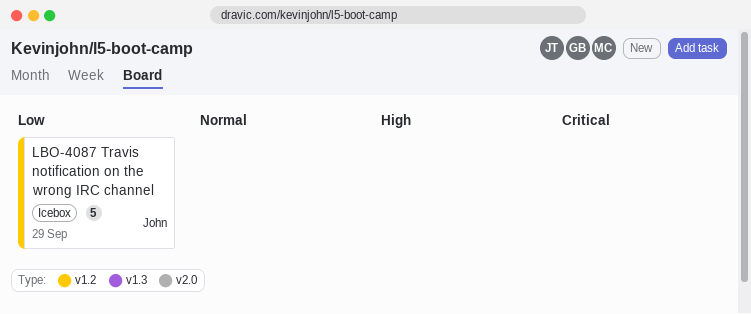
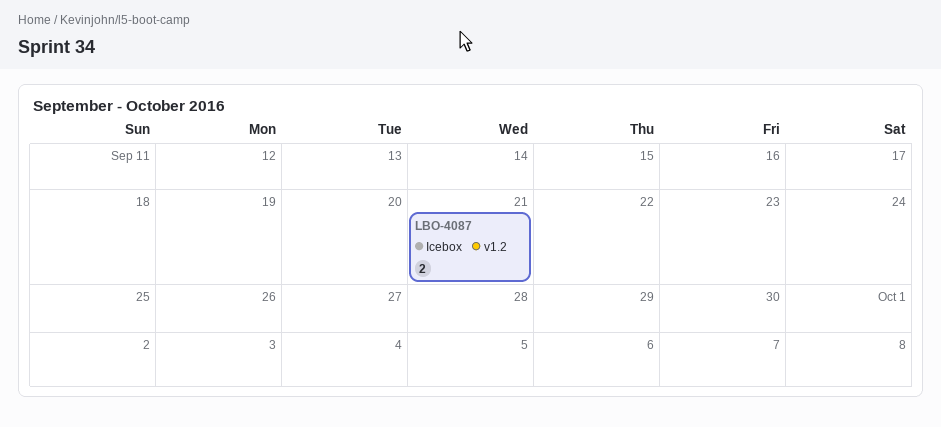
LBO-4087, estimate: 5 -> 2
LBO-4087, due: Sep 29 -> Sep 21

